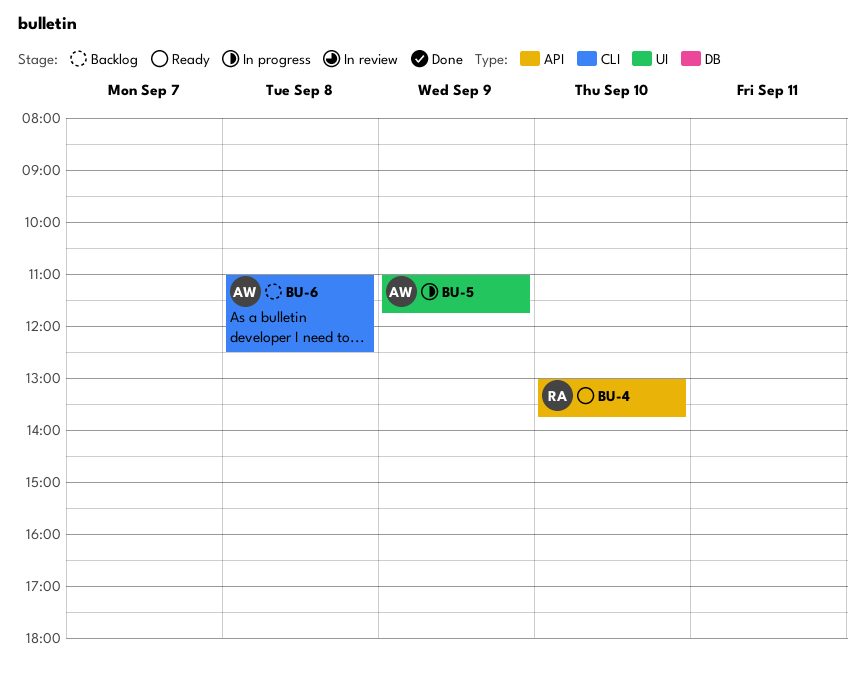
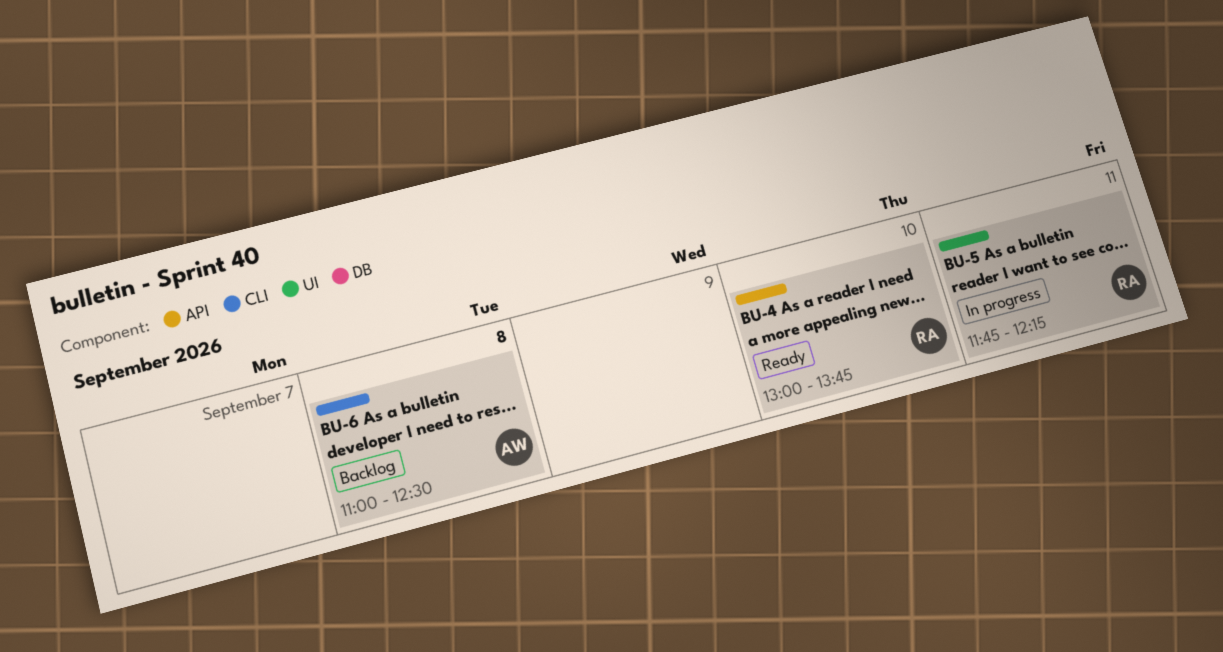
BU-5, owner: AW -> RA
BU-5, day: Sep 9 -> Sep 11
BU-5, begins: 11:00 -> 11:45
BU-5, ends: 11:45 -> 12:15

